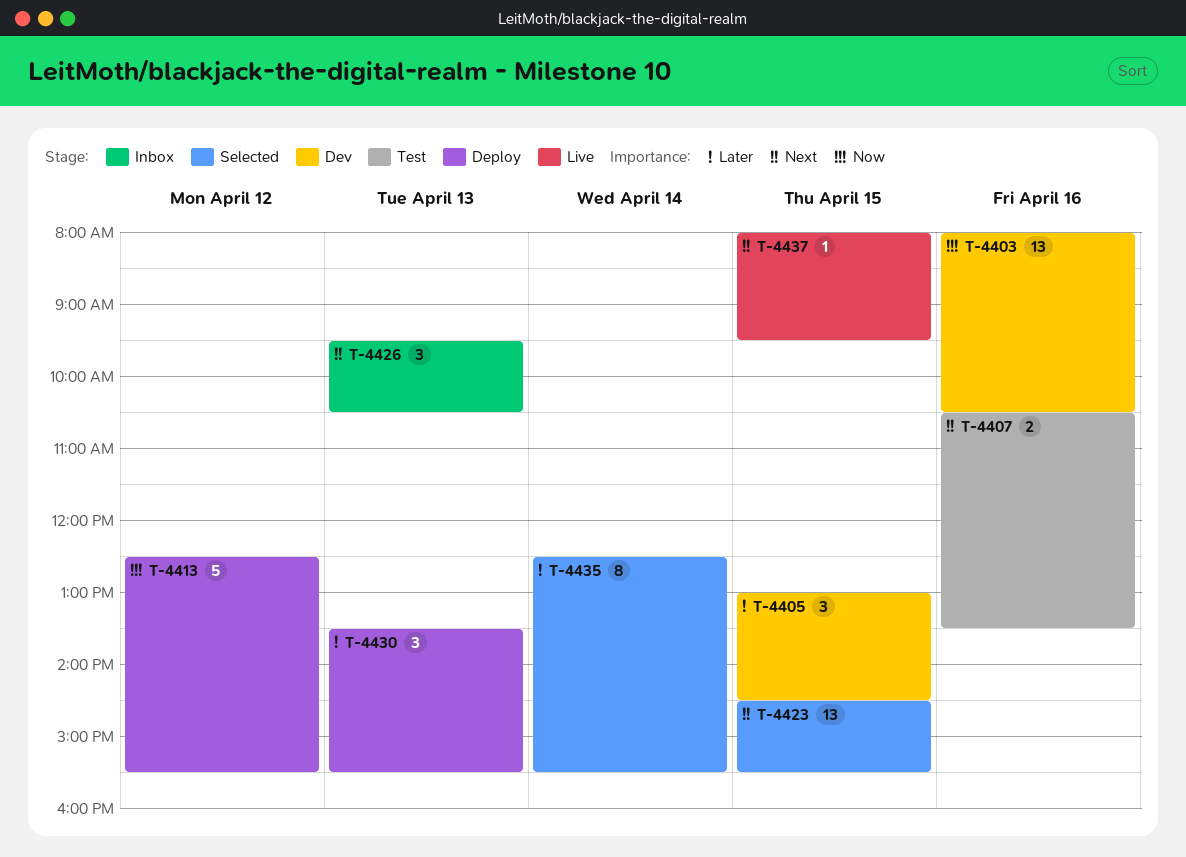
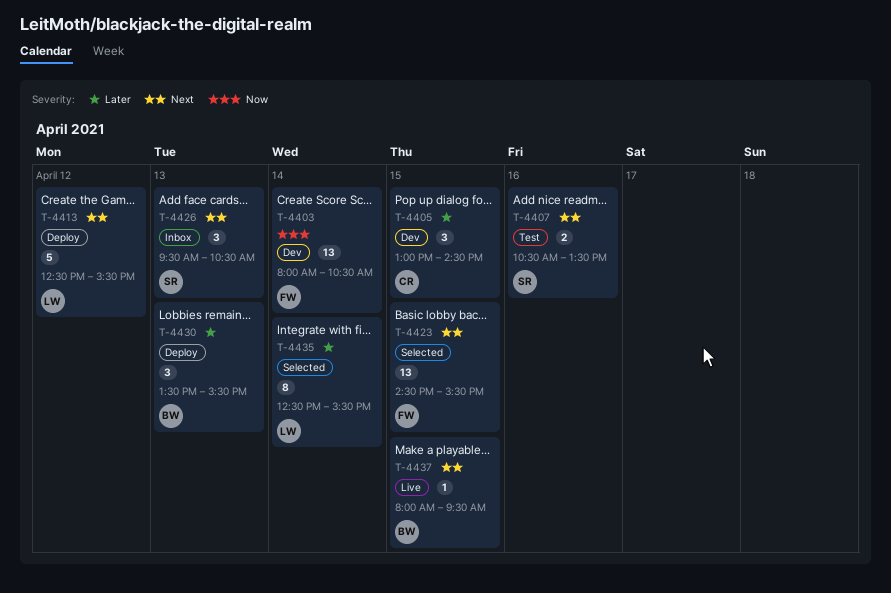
T-4403, day: Apr 16 -> Apr 14
T-4413, priority: Now -> Next

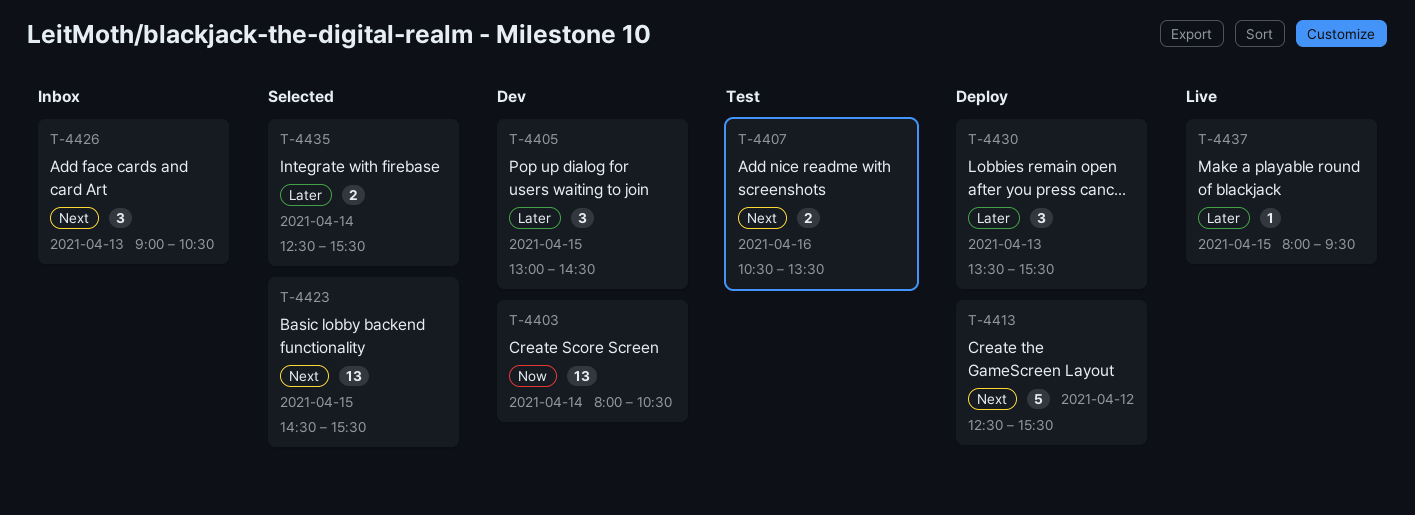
T-4426, begins: 09:30 -> 09:00
T-4435, estimate: 8 -> 2
T-4437, priority: Next -> Later

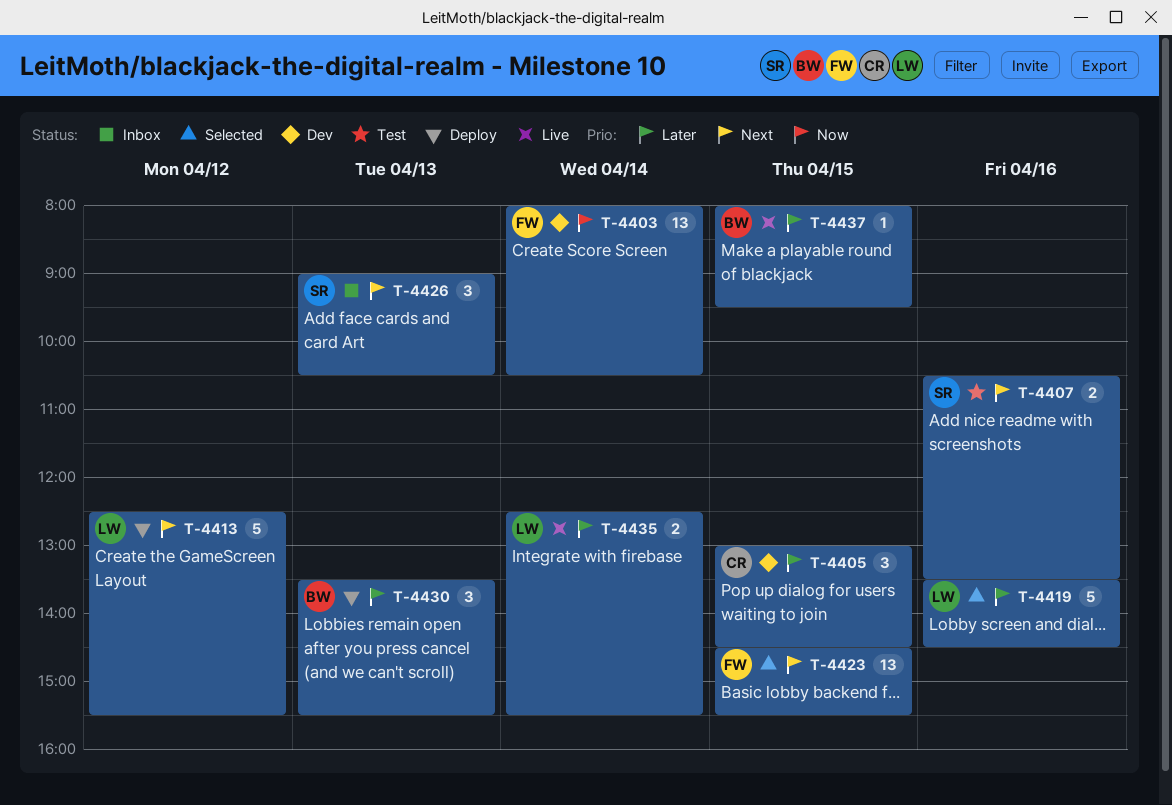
T-4419: none -> present
T-4435, status: Selected -> Live

